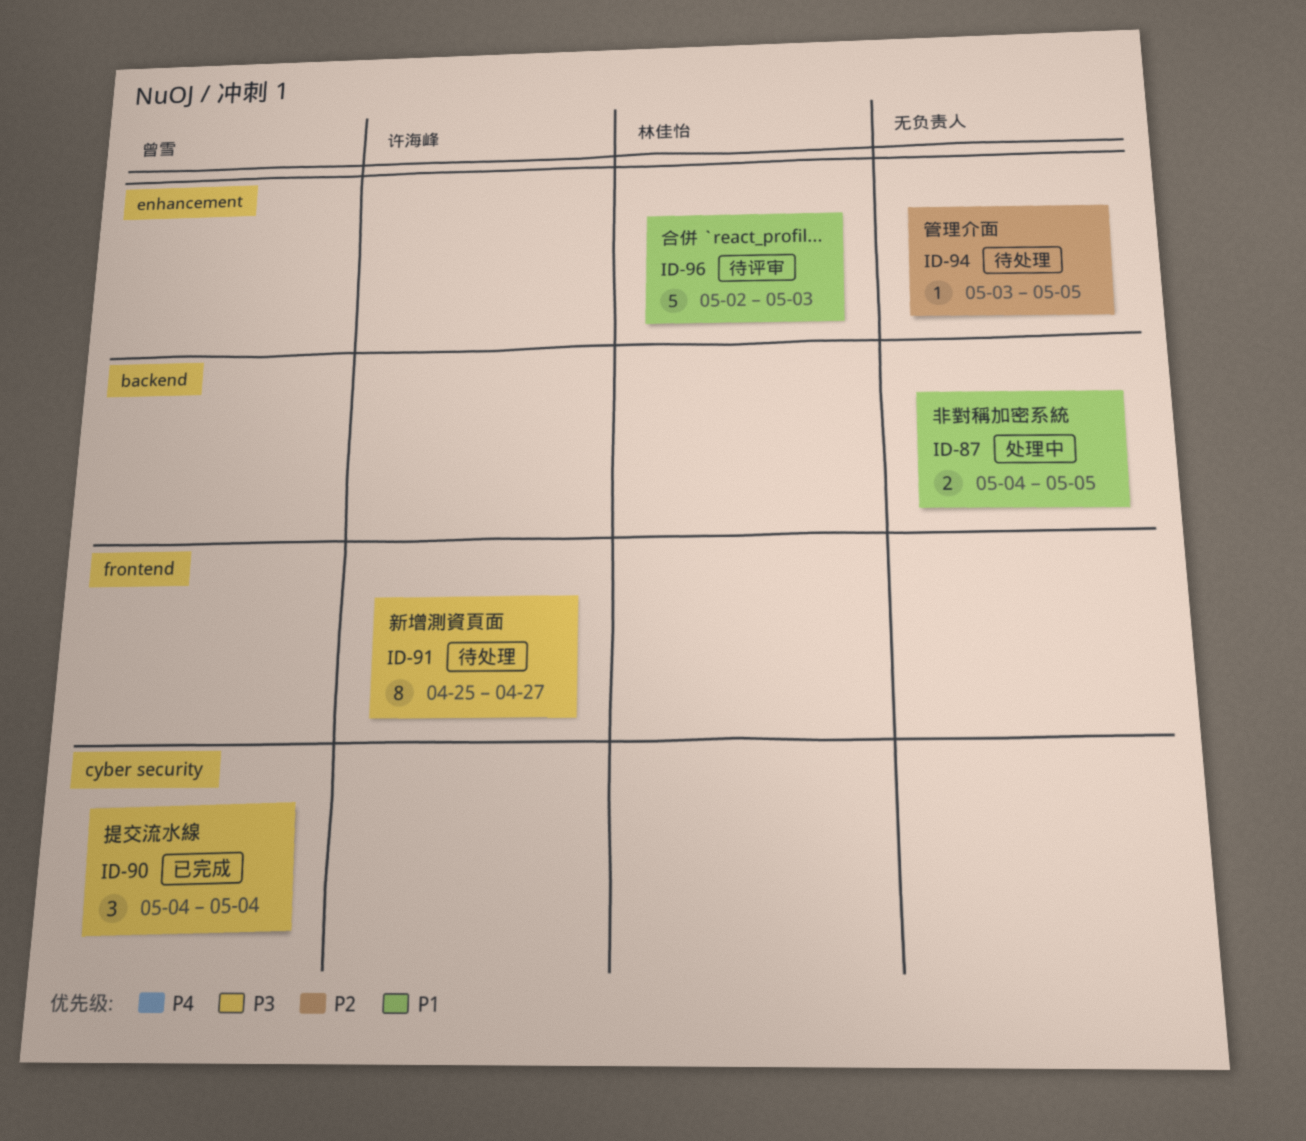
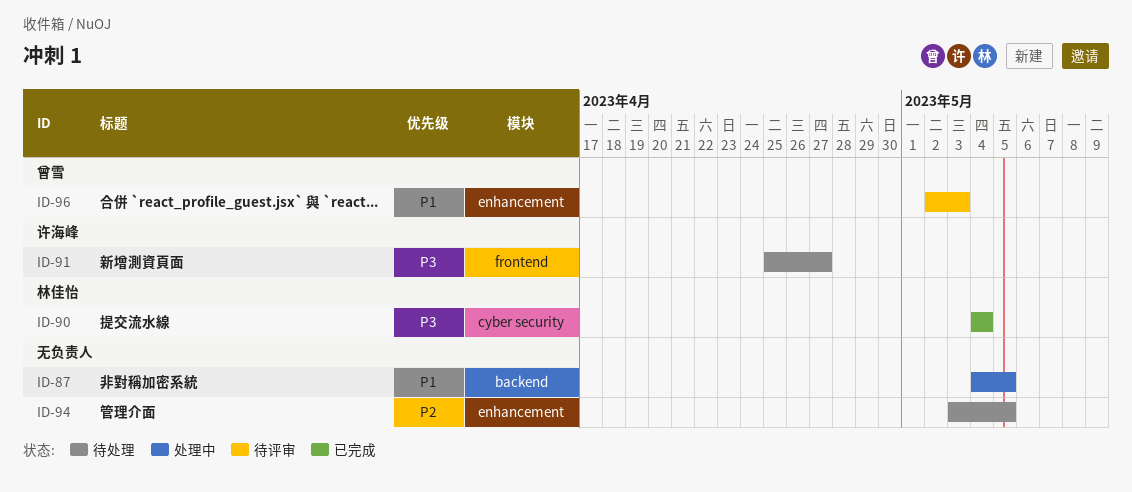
ID-90, owner: 曾雪 -> 林佳怡
ID-96, owner: 林佳怡 -> 曾雪

